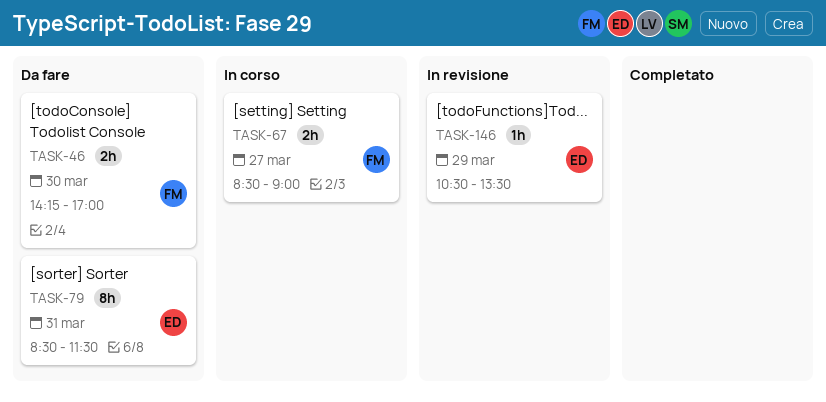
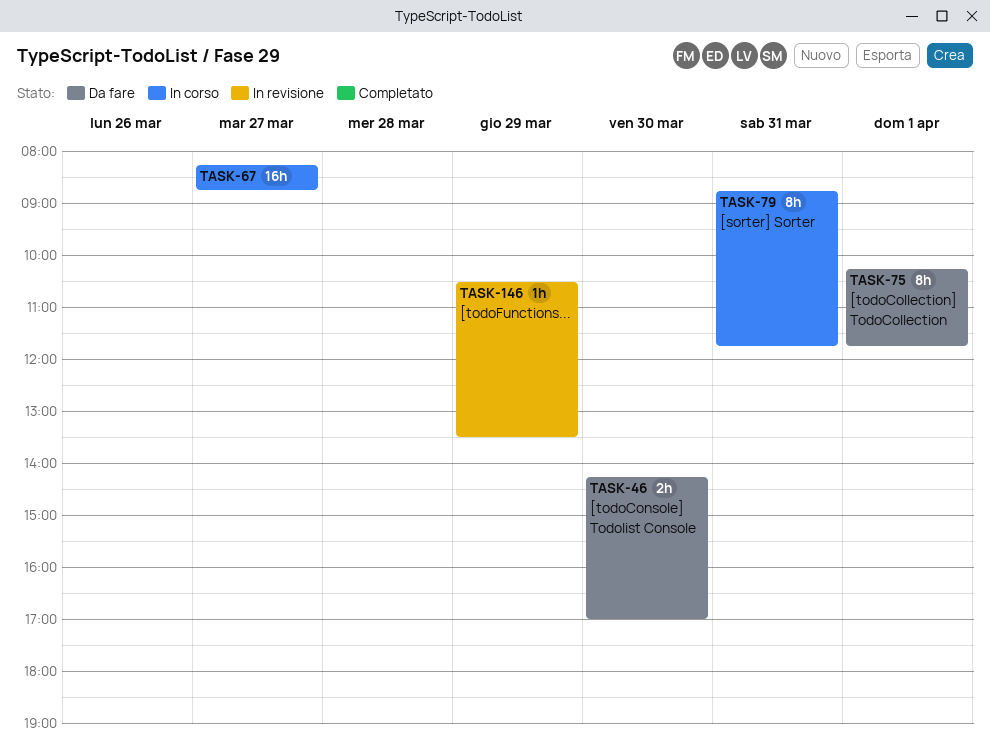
TASK-67, estimate: 2h -> 16h
TASK-67, begins: 08:30 -> 08:15
TASK-67, ends: 09:00 -> 08:45
TASK-75: none -> present
TASK-79, status: Da fare -> In corso
TASK-79, begins: 08:30 -> 08:45
TASK-79, ends: 11:30 -> 11:45

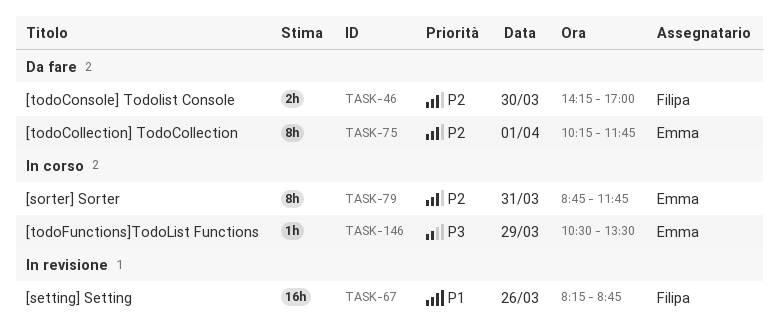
TASK-67, status: In corso -> In revisione
TASK-67, day: Mar 27 -> Mar 26
TASK-146, status: In revisione -> In corso

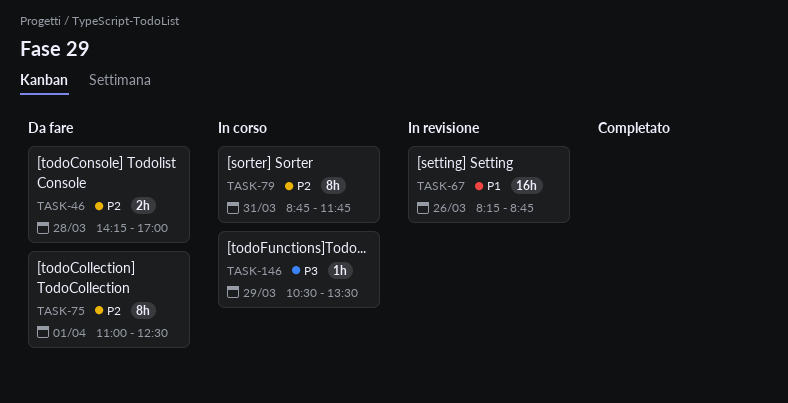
TASK-46, day: Mar 30 -> Mar 28
TASK-75, begins: 10:15 -> 11:00
TASK-75, ends: 11:45 -> 12:30

